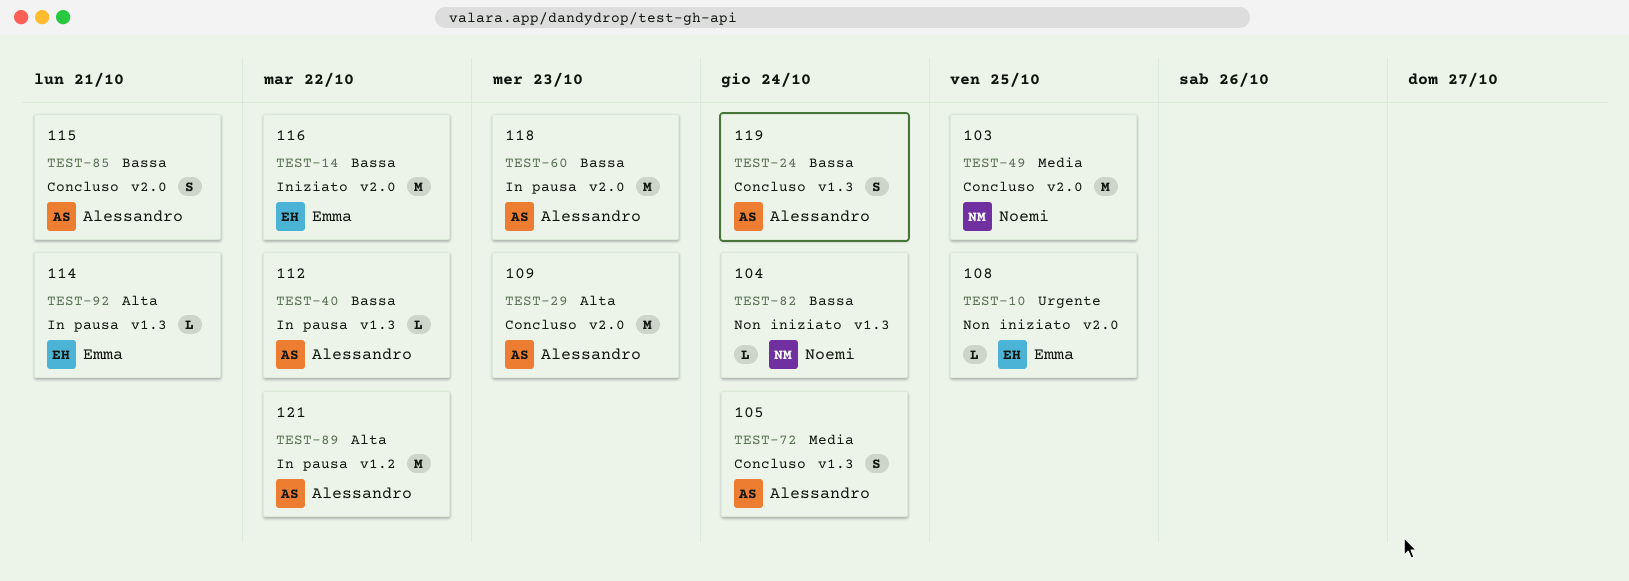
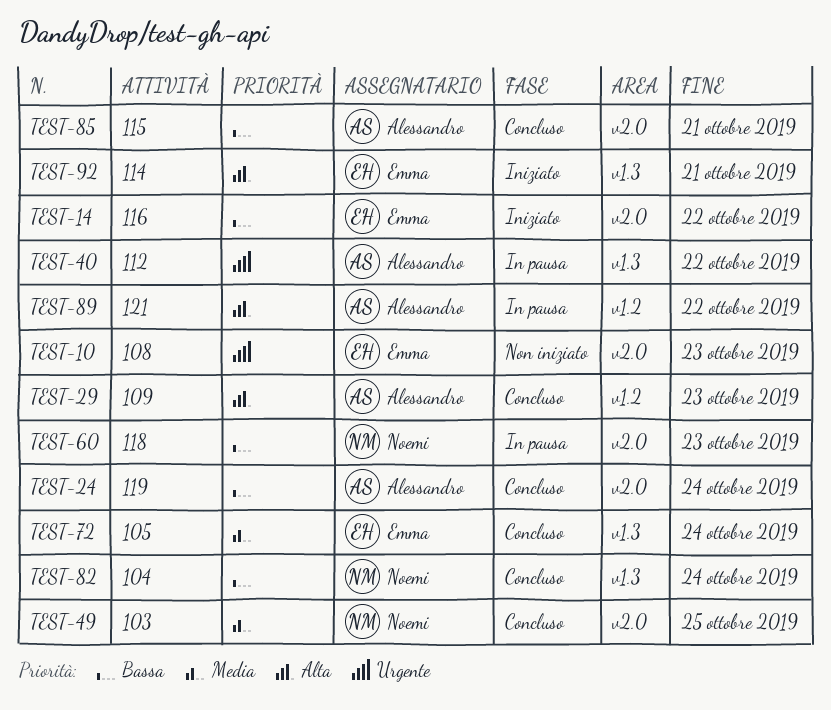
TEST-10, due: Oct 25 -> Oct 23
TEST-24, label: v1.3 -> v2.0
TEST-29, label: v2.0 -> v1.2
TEST-40, priority: Bassa -> Urgente
TEST-60, owner: Alessandro -> Noemi
TEST-72, owner: Alessandro -> Emma
TEST-82, status: Non iniziato -> Concluso
TEST-92, status: In pausa -> Iniziato

